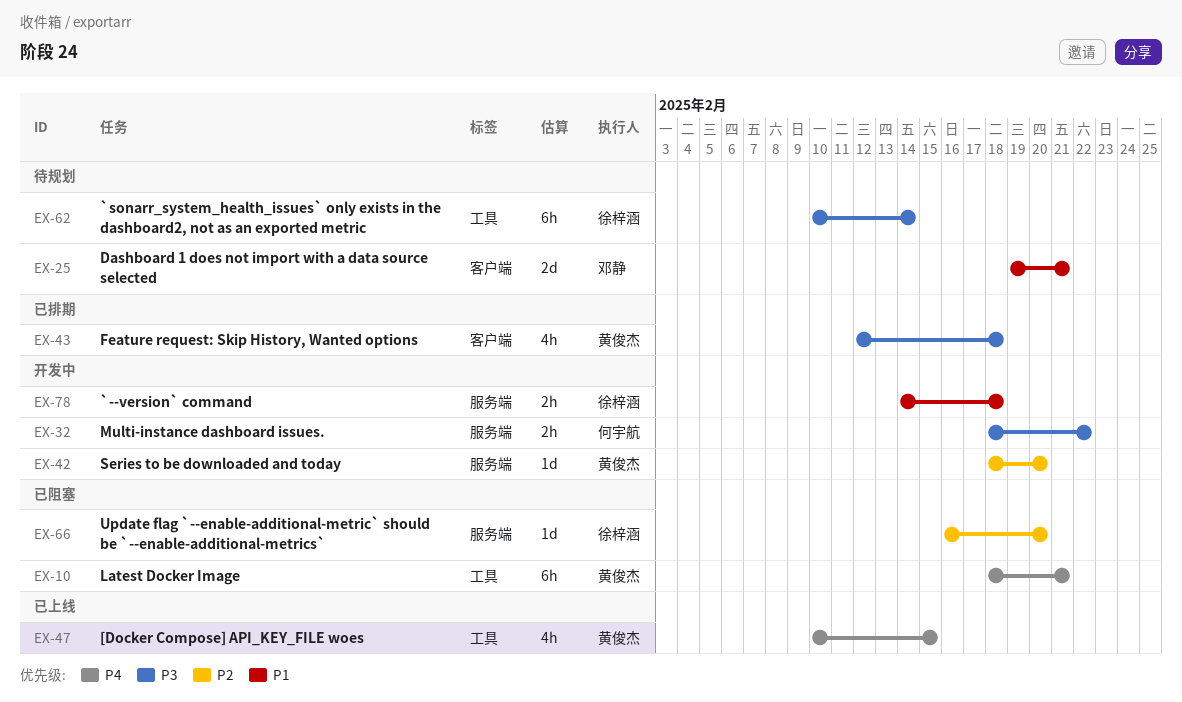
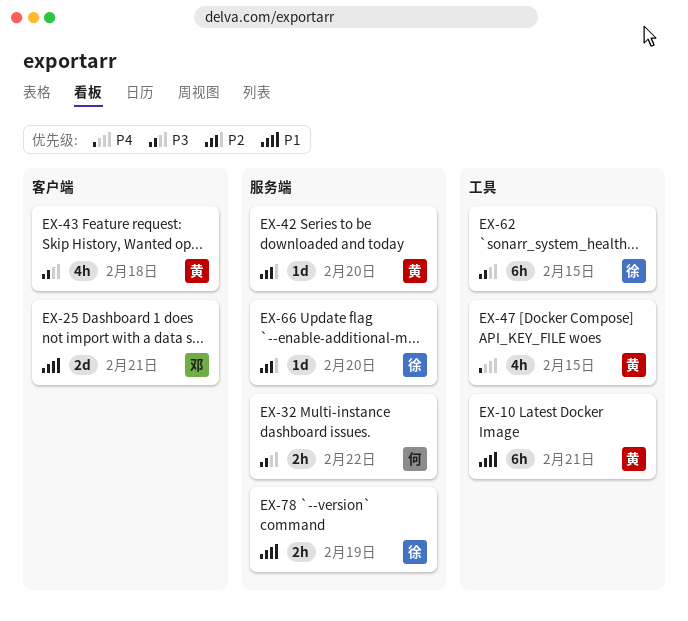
EX-10, priority: P4 -> P1
EX-62, due: Feb 14 -> Feb 15
EX-78, due: Feb 18 -> Feb 19

